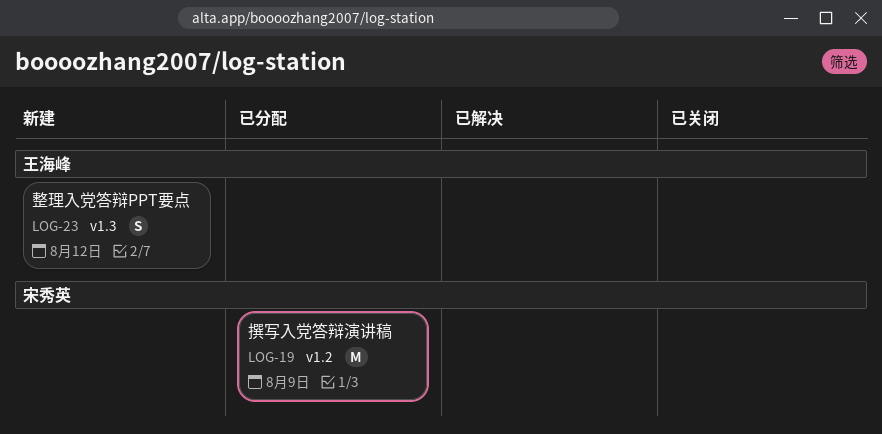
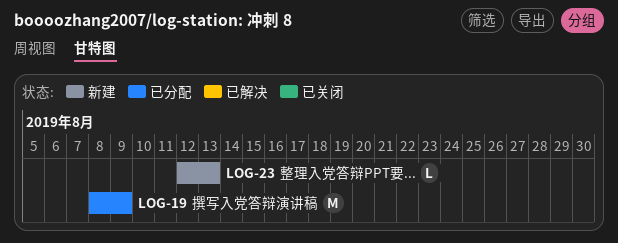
LOG-23, estimate: S -> L
LOG-23, due: Aug 12 -> Aug 13

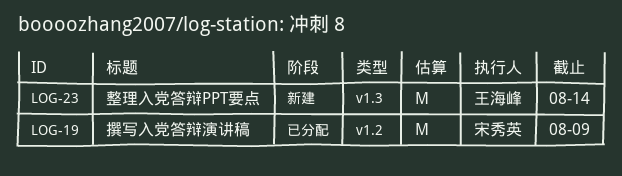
LOG-23, estimate: L -> M
LOG-23, due: Aug 13 -> Aug 14

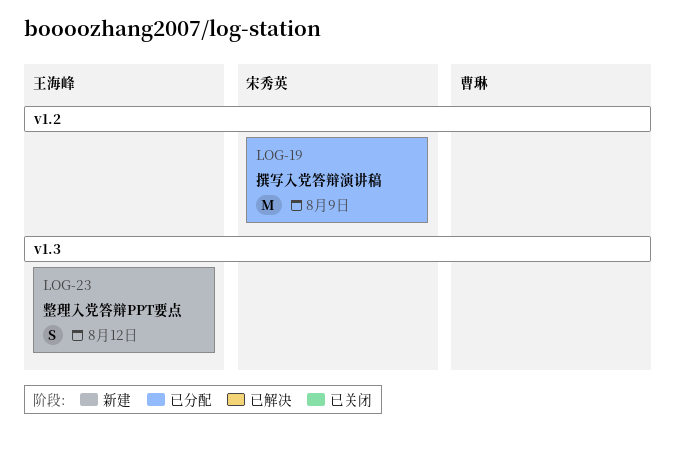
LOG-23, estimate: M -> S
LOG-23, due: Aug 14 -> Aug 12

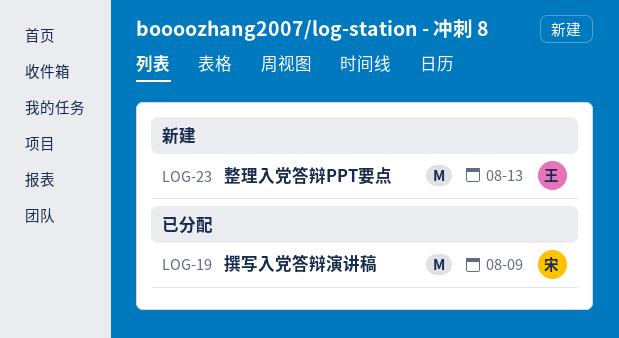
LOG-23, estimate: S -> M
LOG-23, due: Aug 12 -> Aug 13

